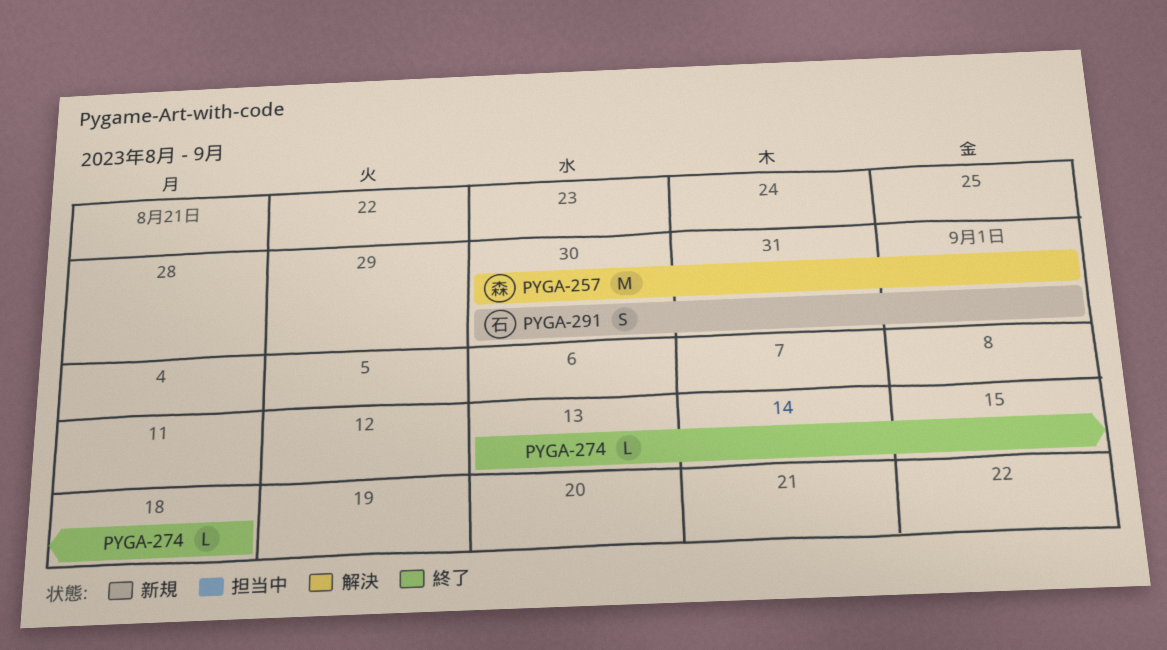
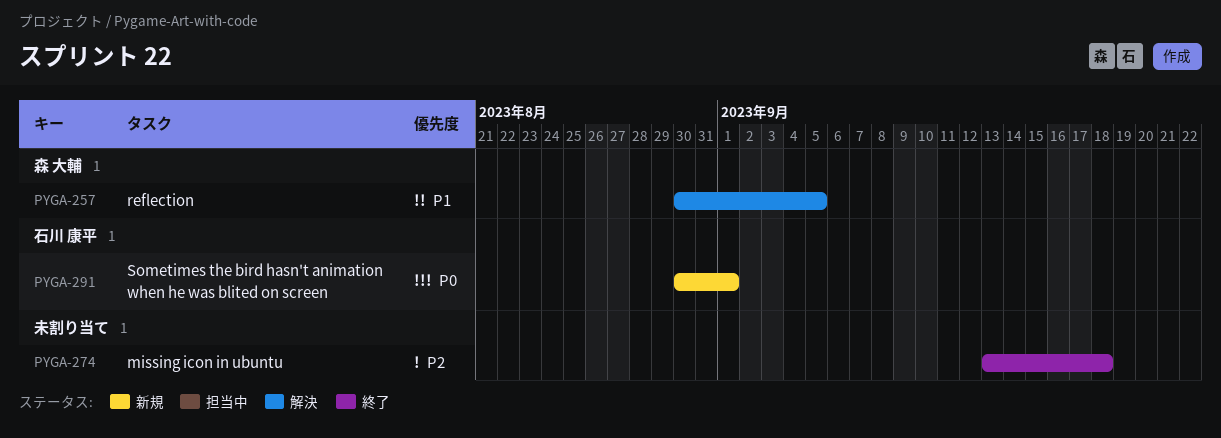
PYGA-257, due: Sep 1 -> Sep 5

